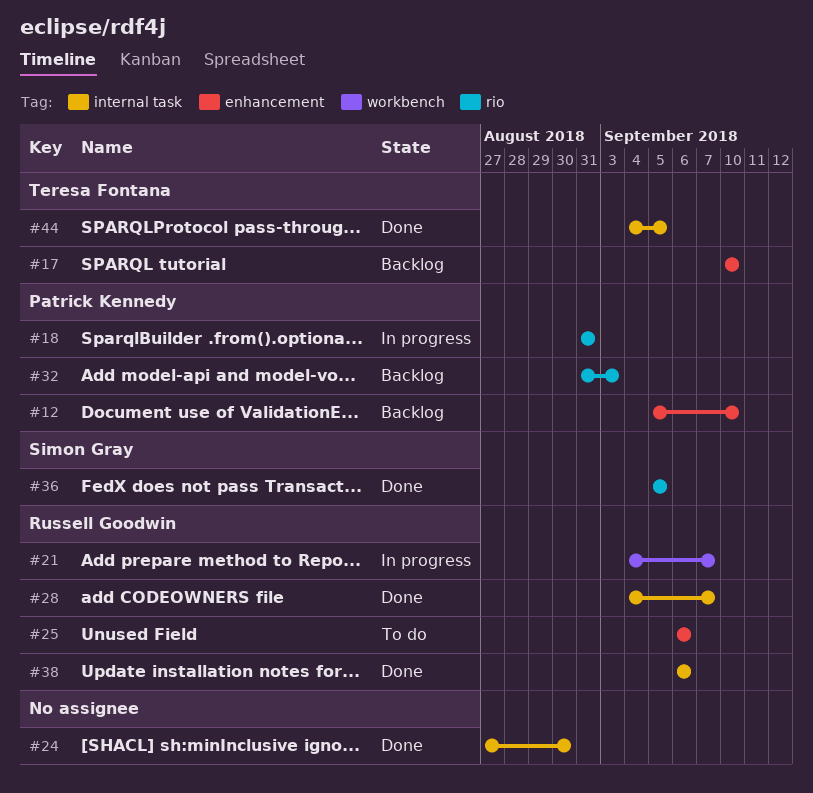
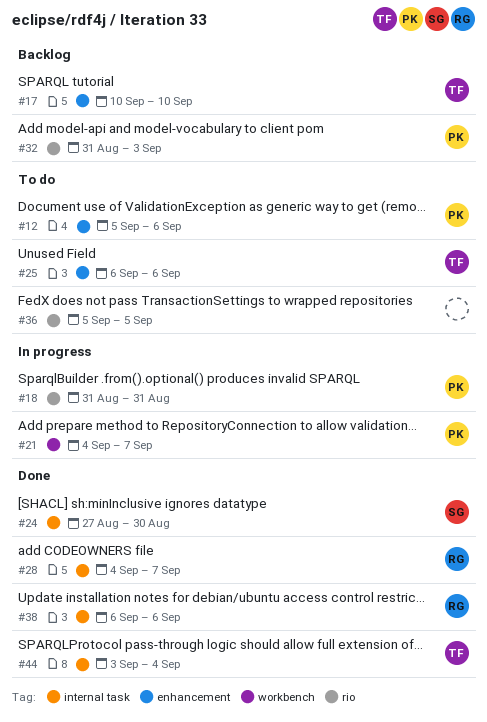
#12, status: Backlog -> To do
#12, due: Sep 10 -> Sep 6
#21, owner: Russell Goodwin -> Patrick Kennedy
#24, owner: none -> Simon Gray
#25, owner: Russell Goodwin -> Teresa Fontana
#36, status: Done -> To do
#36, owner: Simon Gray -> none
#44, start: Sep 4 -> Sep 3
#44, due: Sep 5 -> Sep 4

